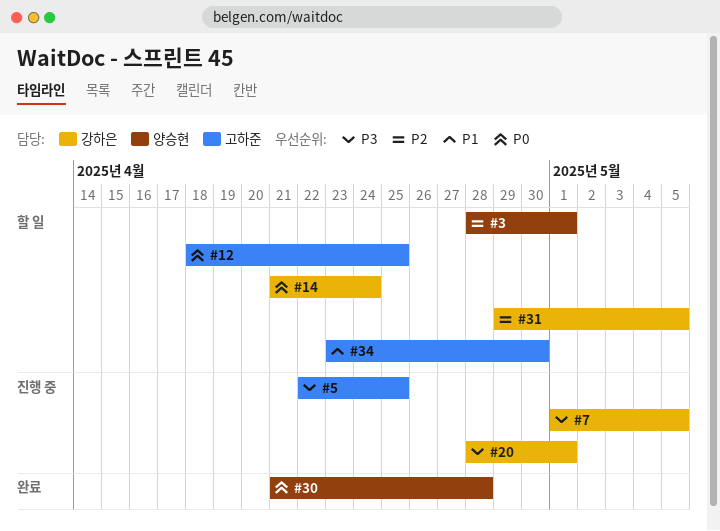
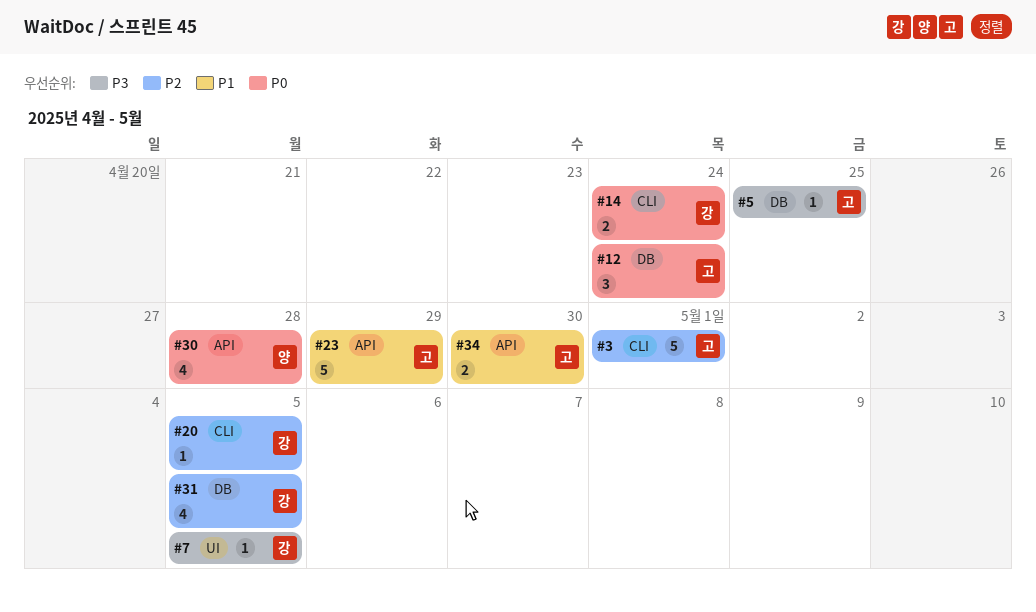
#3, owner: 양승현 -> 고하준
#12, due: Apr 25 -> Apr 24
#20, priority: P3 -> P2
#20, due: May 1 -> May 5
#23: none -> present

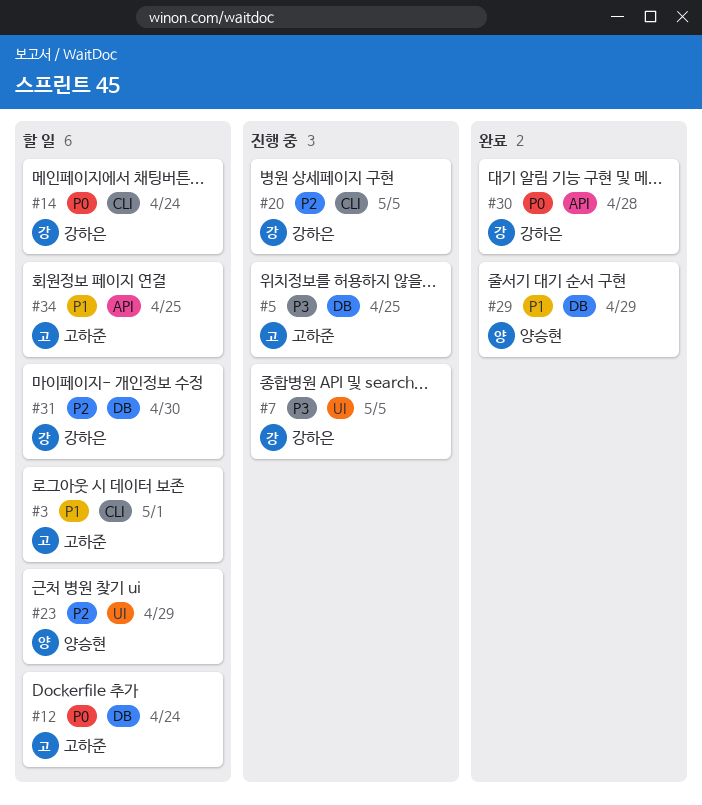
#3, priority: P2 -> P1
#23, owner: 고하준 -> 양승현
#23, priority: P1 -> P2
#23, label: API -> UI
#29: none -> present
#30, owner: 양승현 -> 강하은
#31, due: May 5 -> Apr 30
#34, due: Apr 30 -> Apr 25

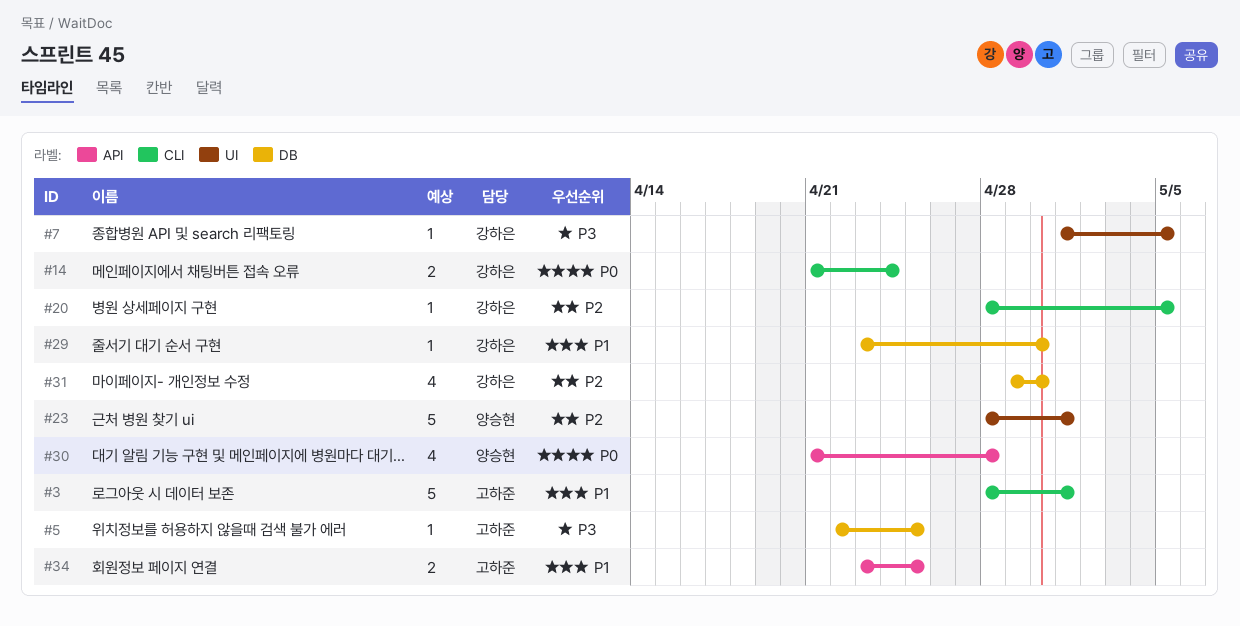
#12: present -> none
#23, due: Apr 29 -> May 1
#29, owner: 양승현 -> 강하은
#29, due: Apr 29 -> Apr 30
#30, owner: 강하은 -> 양승현

